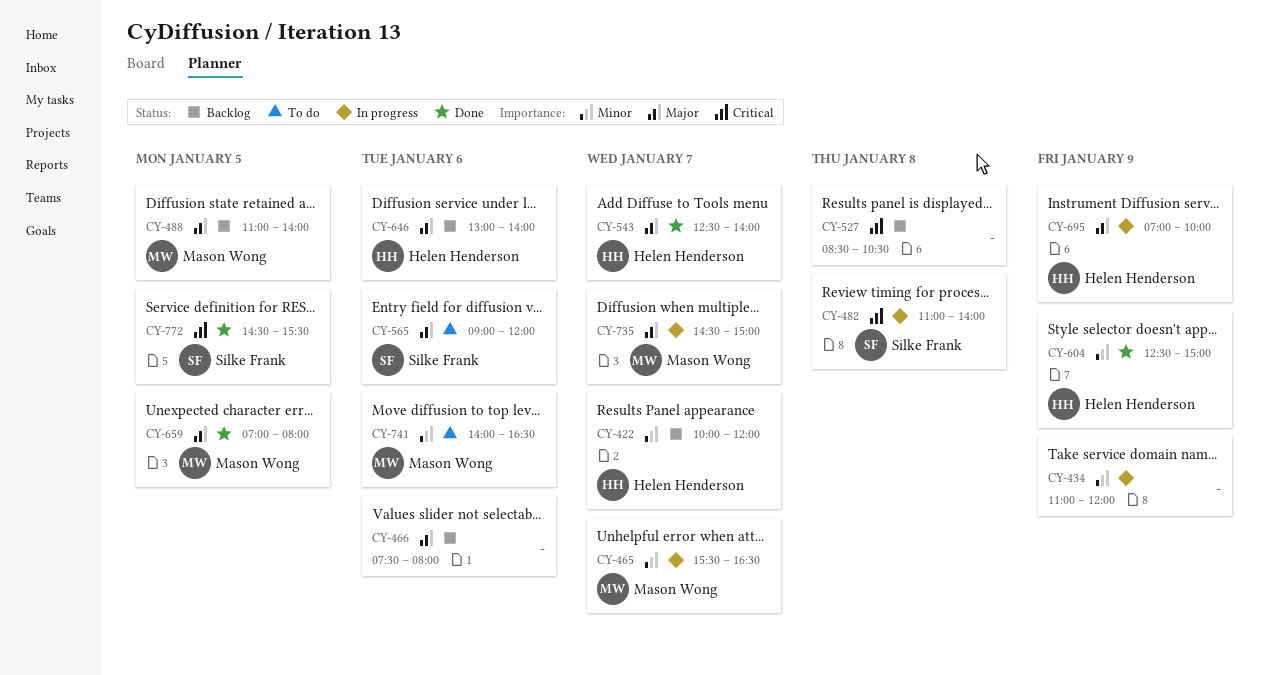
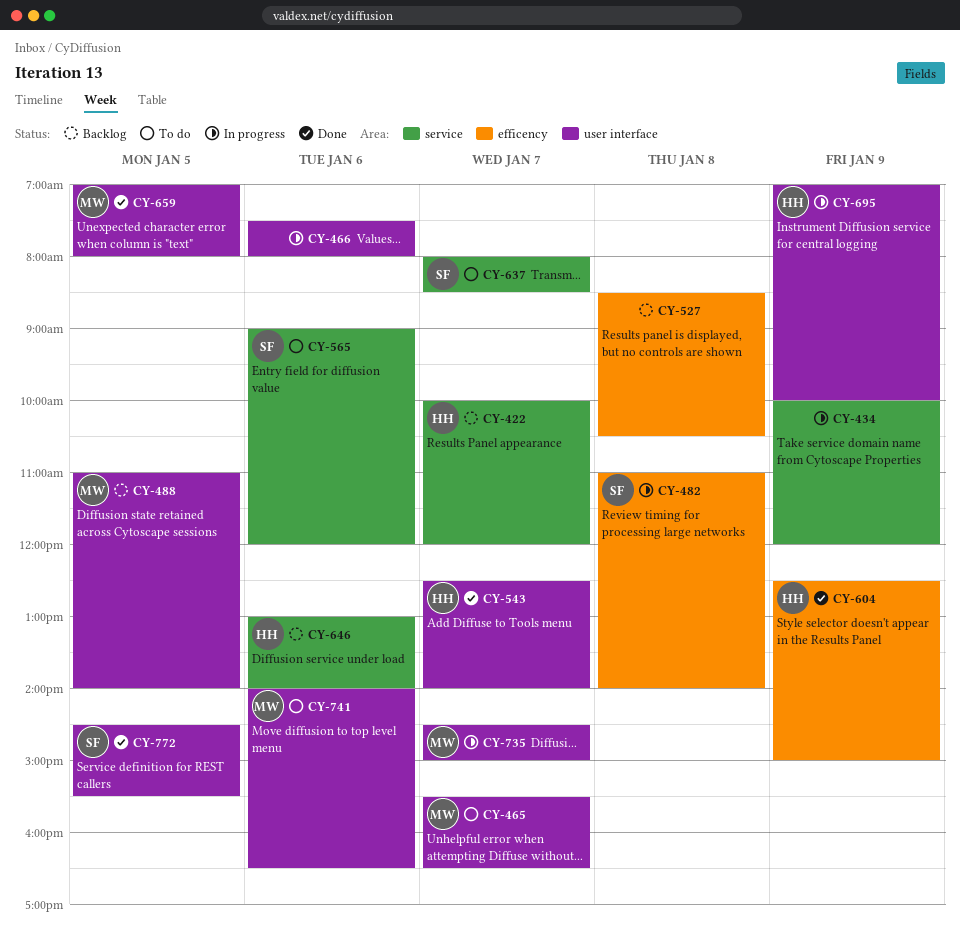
CY-434, begins: 11:00 -> 10:00
CY-465, status: In progress -> To do
CY-466, status: Backlog -> In progress
CY-637: none -> present

